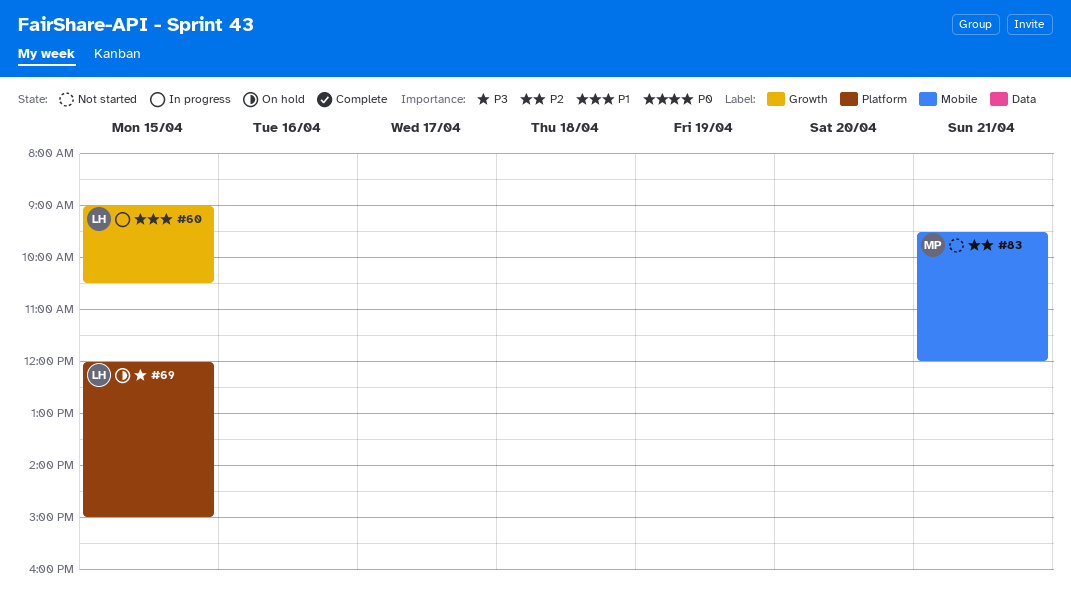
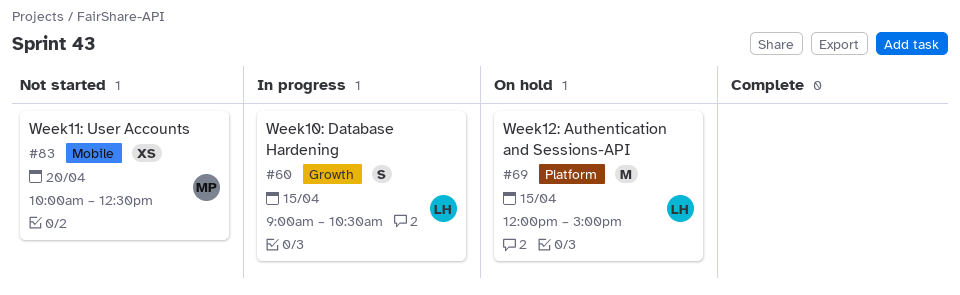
#83, day: Apr 21 -> Apr 20
#83, begins: 09:30 -> 10:00
#83, ends: 12:00 -> 12:30

